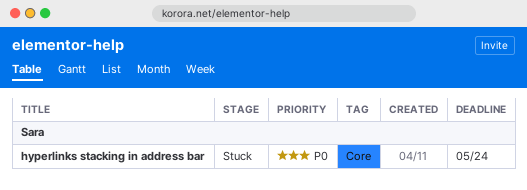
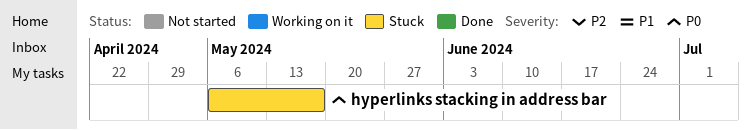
hyperlinks stacking in address bar, due: May 24 -> May 17

